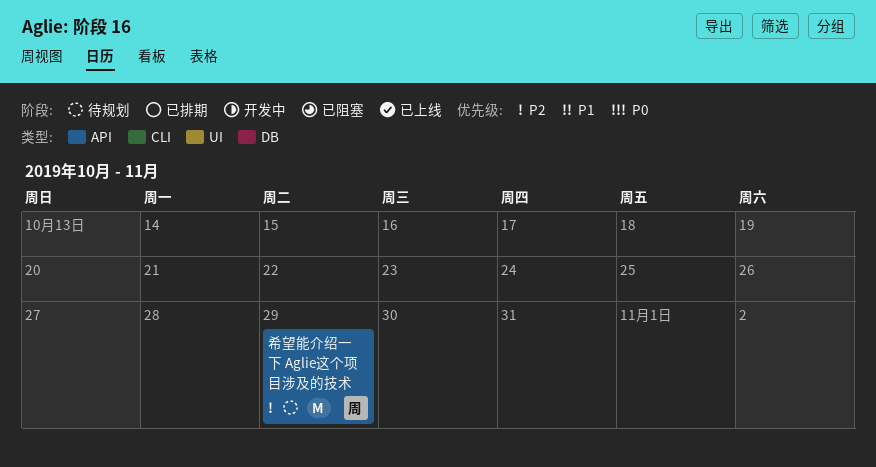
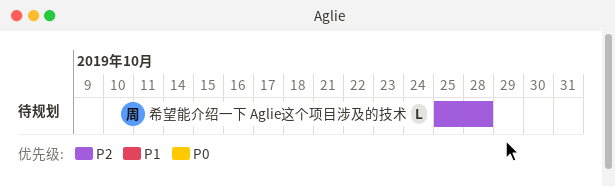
希望能介绍一下 Aglie这个项目涉及的技术, estimate: M -> L
希望能介绍一下 Aglie这个项目涉及的技术, due: Oct 29 -> Oct 28

